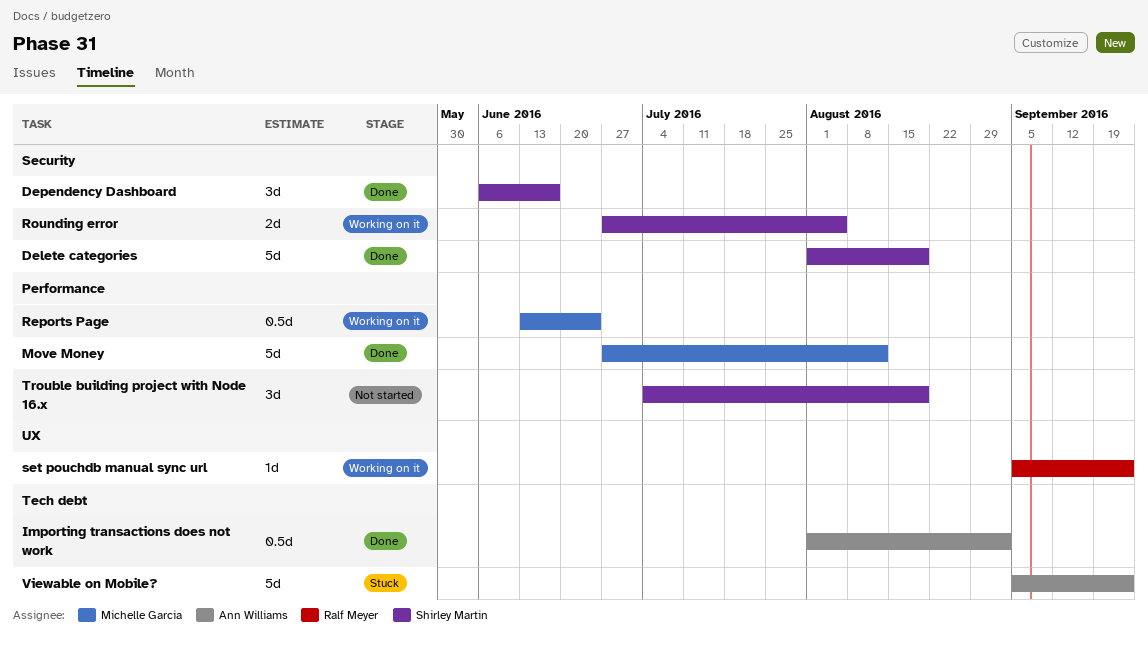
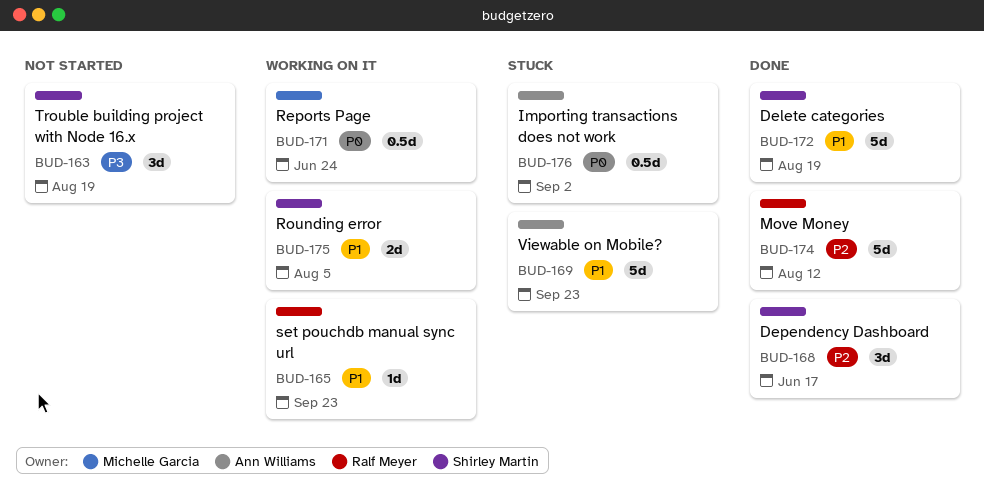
Importing transactions does not work, status: Done -> Stuck
Move Money, owner: Michelle Garcia -> Ralf Meyer

